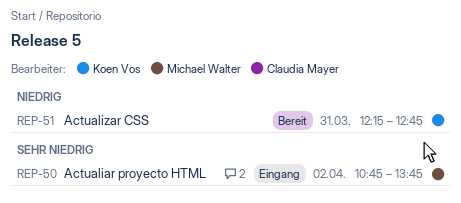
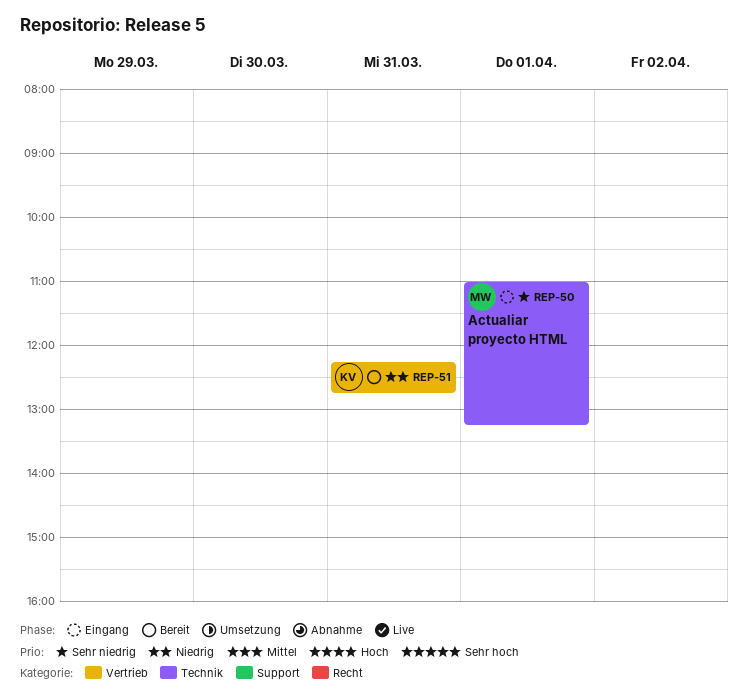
REP-50, day: Apr 2 -> Apr 1
REP-50, begins: 10:45 -> 11:00
REP-50, ends: 13:45 -> 13:15

